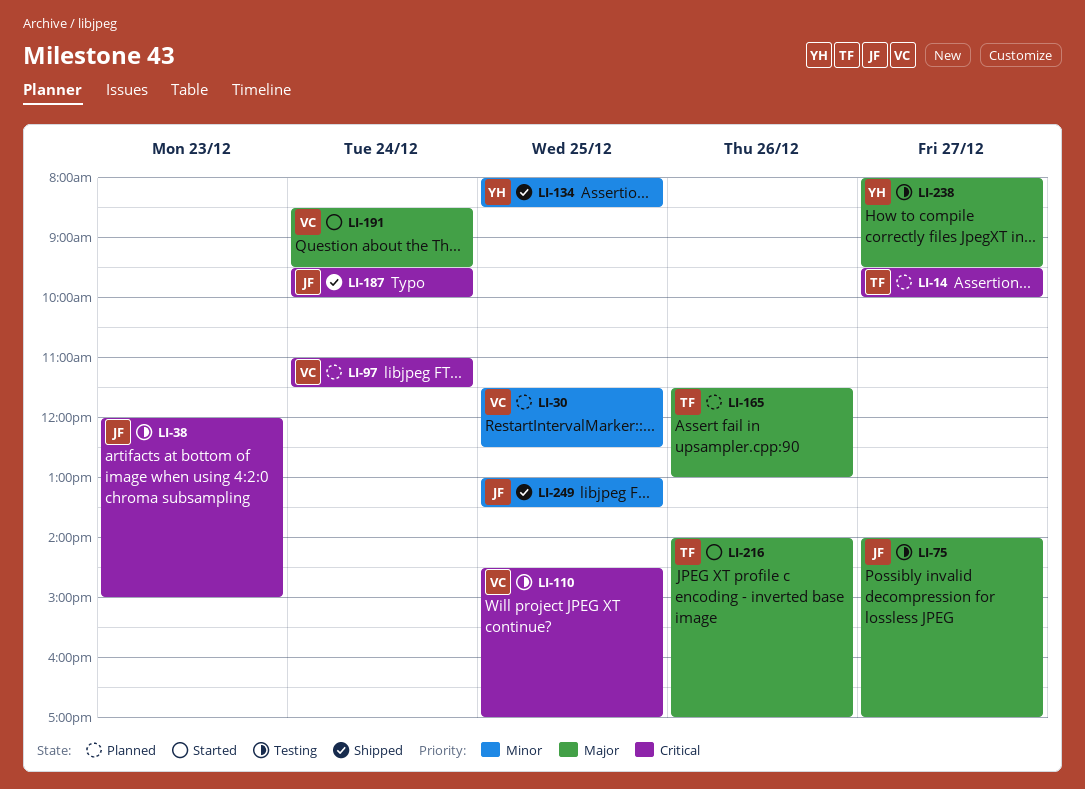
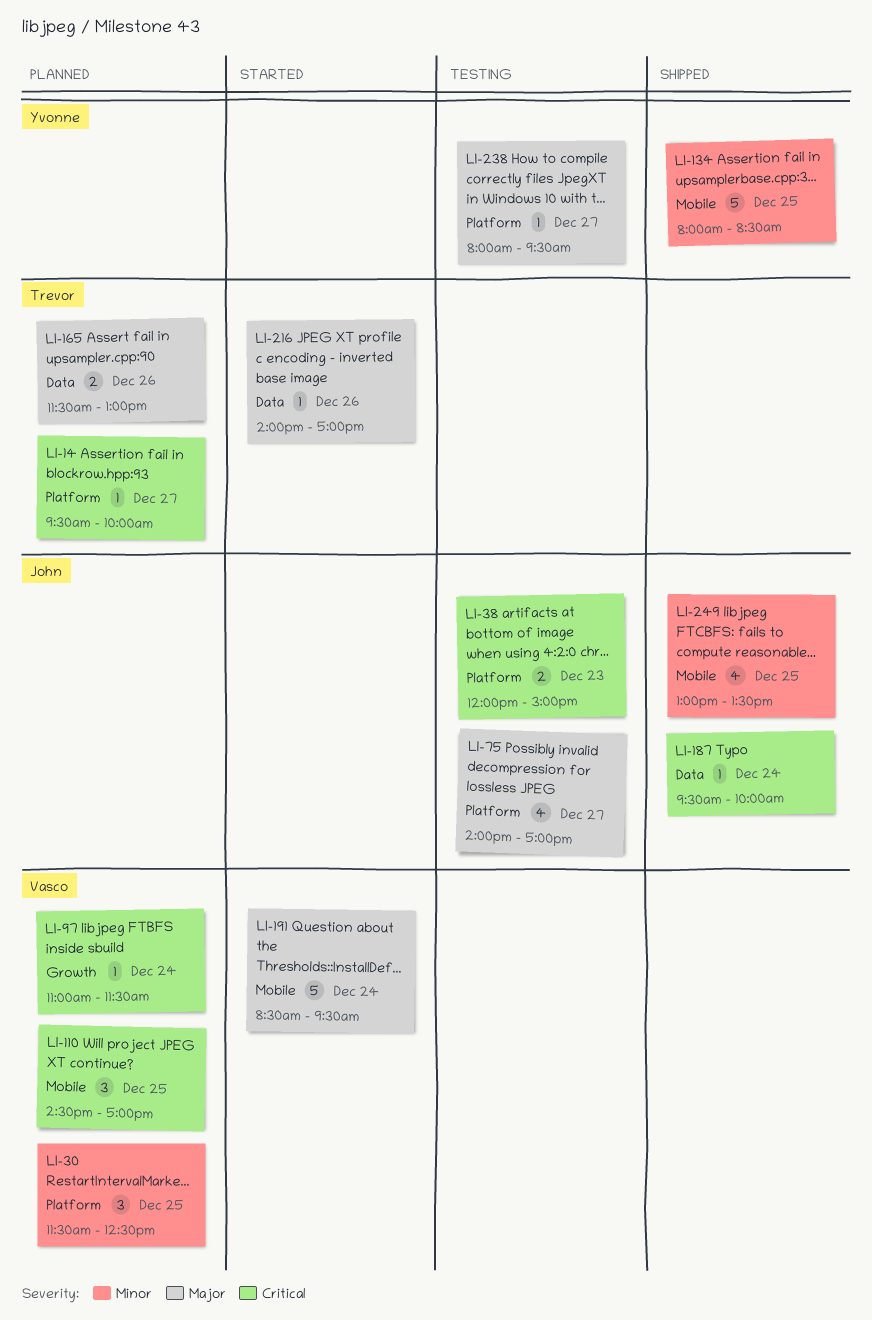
LI-110, status: Testing -> Planned

